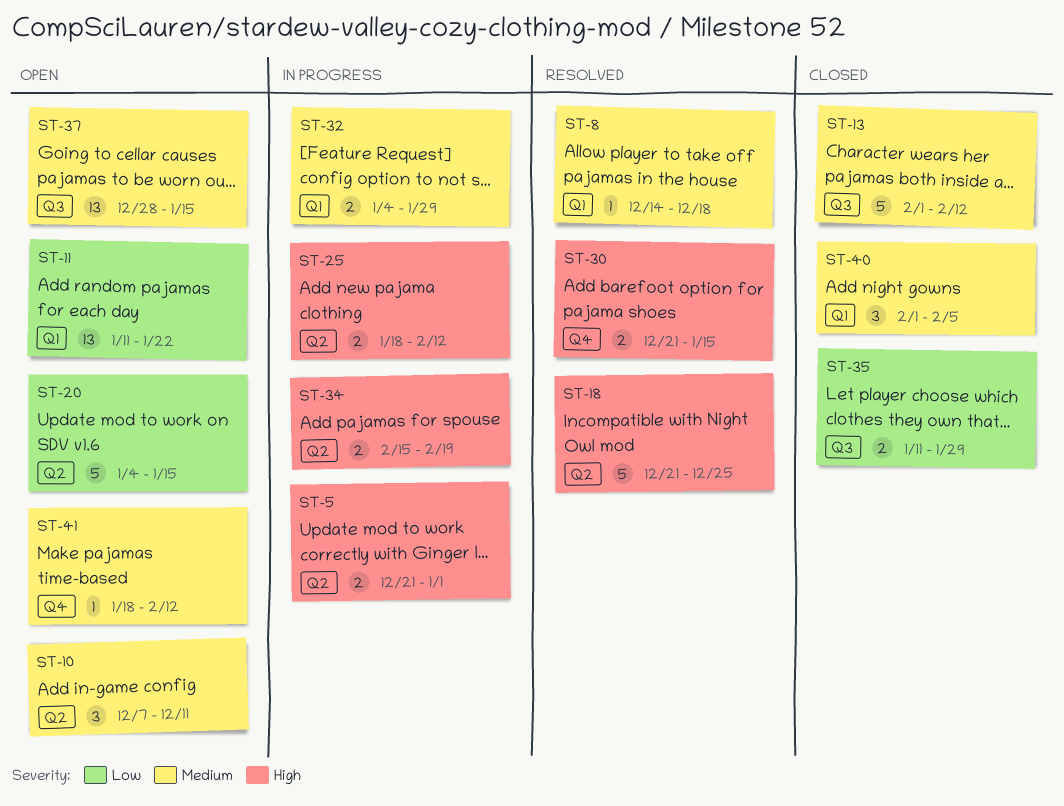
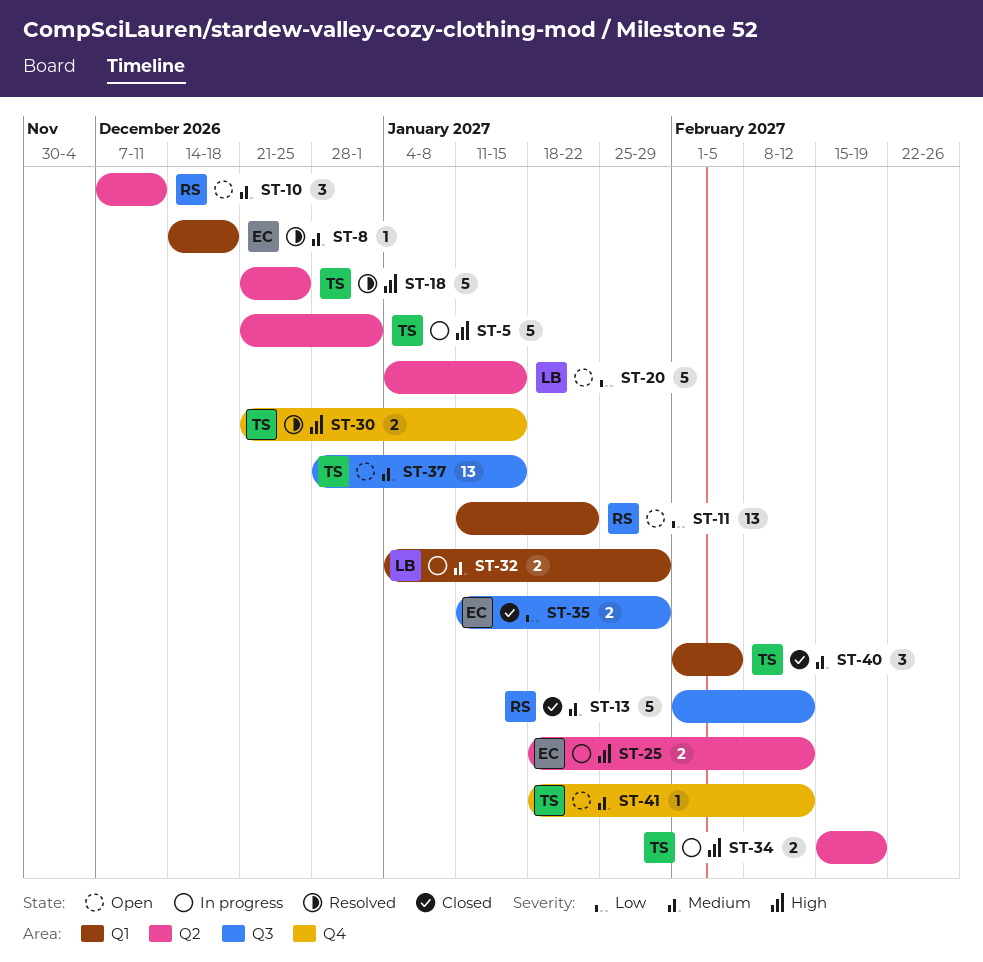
ST-5, estimate: 2 -> 5

